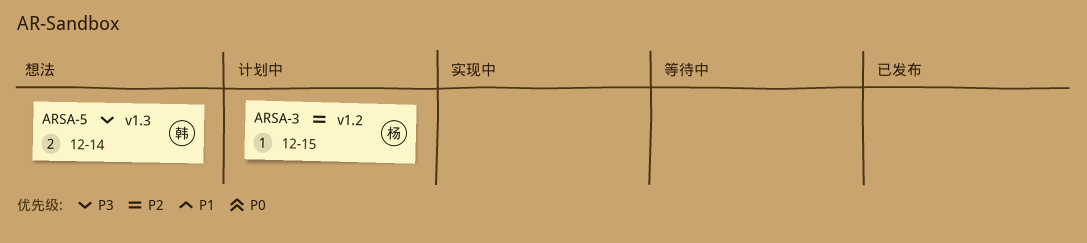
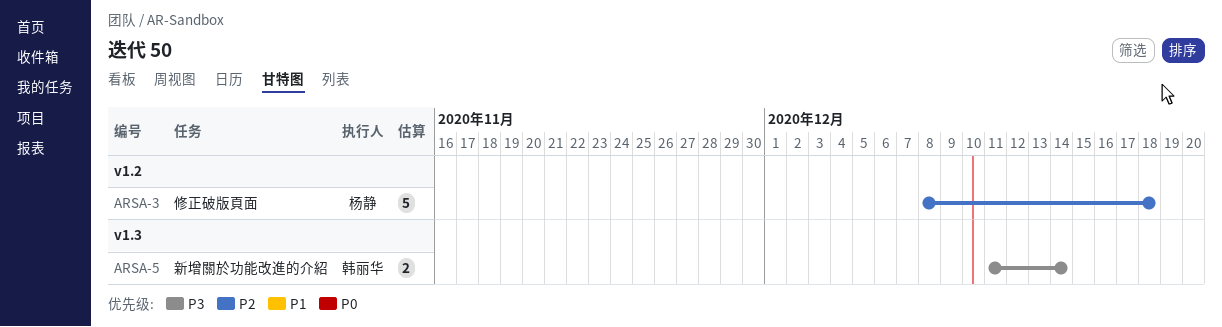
ARSA-3, estimate: 1 -> 5
ARSA-3, due: Dec 15 -> Dec 18

